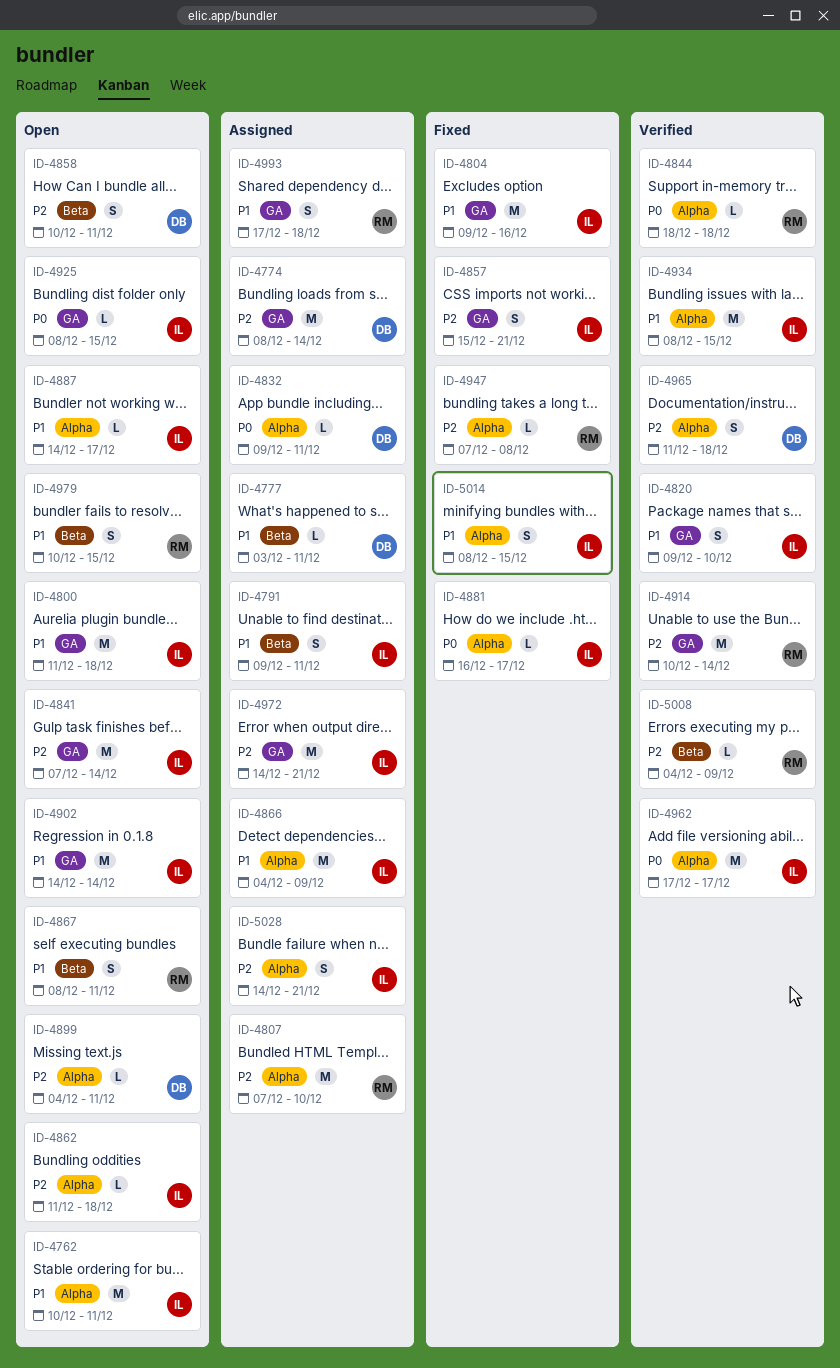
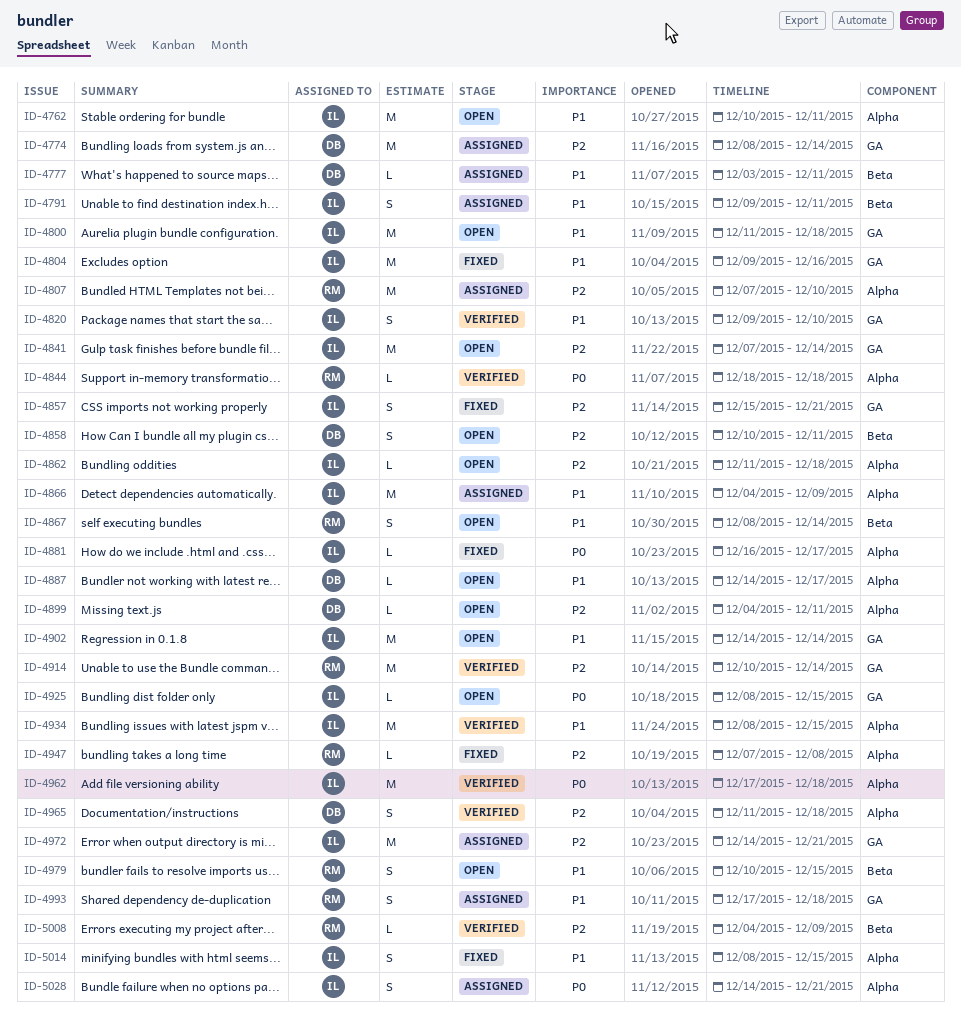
ID-4832: present -> none
ID-4867, due: Dec 11 -> Dec 14
ID-4887, owner: IL -> DB
ID-4962, due: Dec 17 -> Dec 18
ID-5028, priority: P2 -> P0

